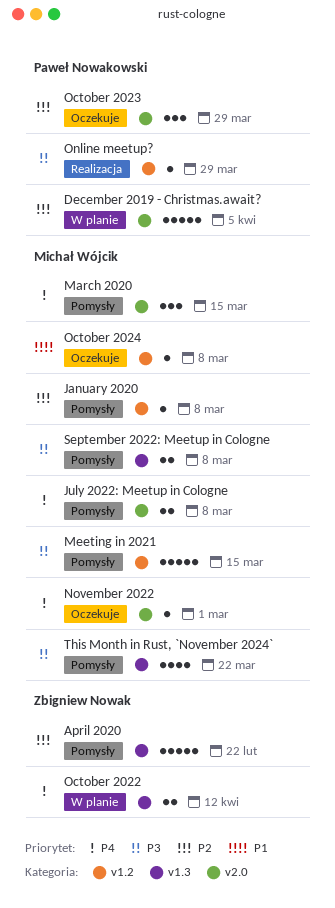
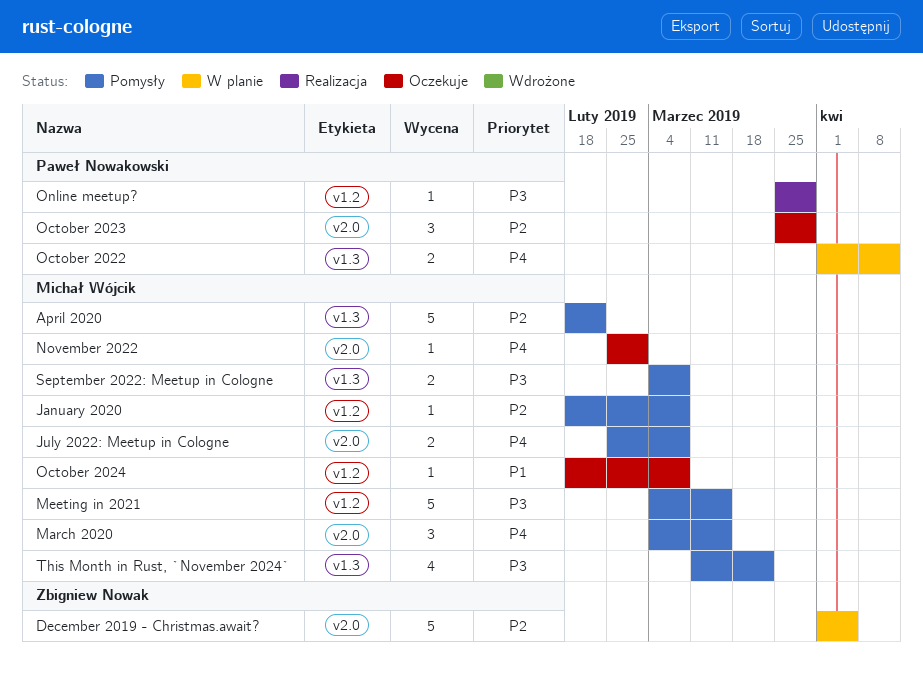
April 2020, owner: Zbigniew Nowak -> Michał Wójcik
December 2019 - Christmas.await?, owner: Paweł Nowakowski -> Zbigniew Nowak
October 2022, owner: Zbigniew Nowak -> Paweł Nowakowski

